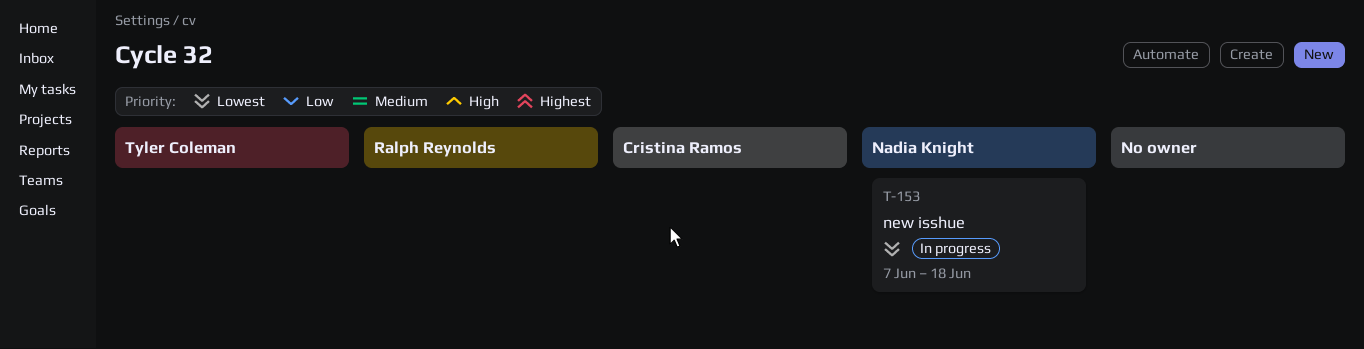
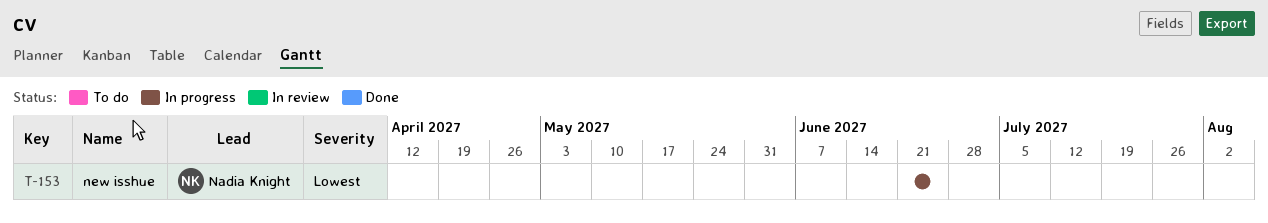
T-153, start: Jun 7 -> Jun 21
T-153, due: Jun 18 -> Jun 25

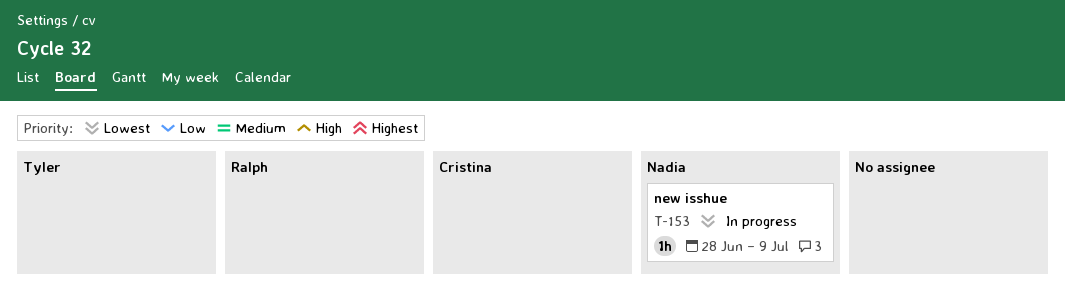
T-153, start: Jun 21 -> Jun 28
T-153, due: Jun 25 -> Jul 9

